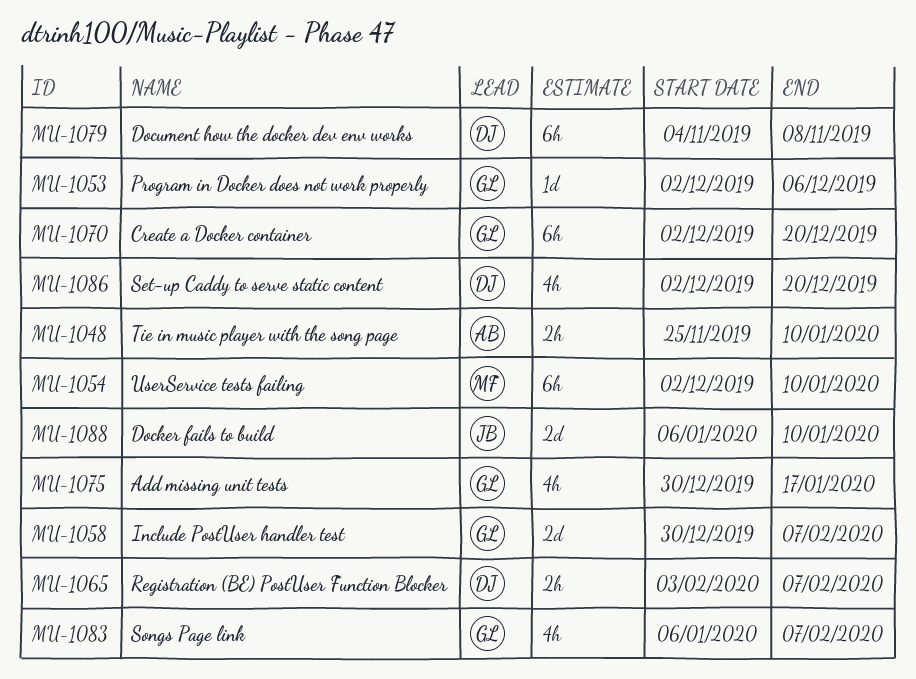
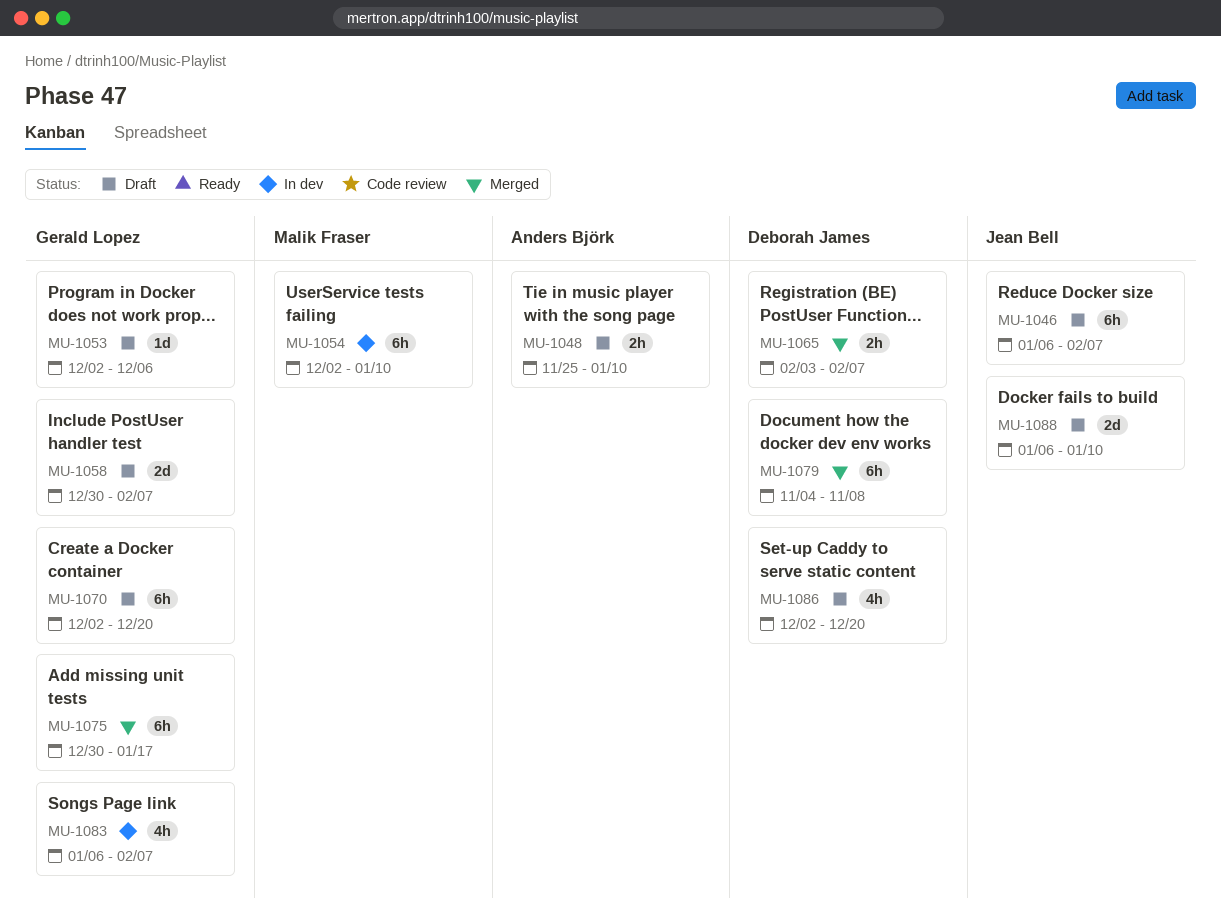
MU-1046: none -> present
MU-1075, estimate: 4h -> 6h

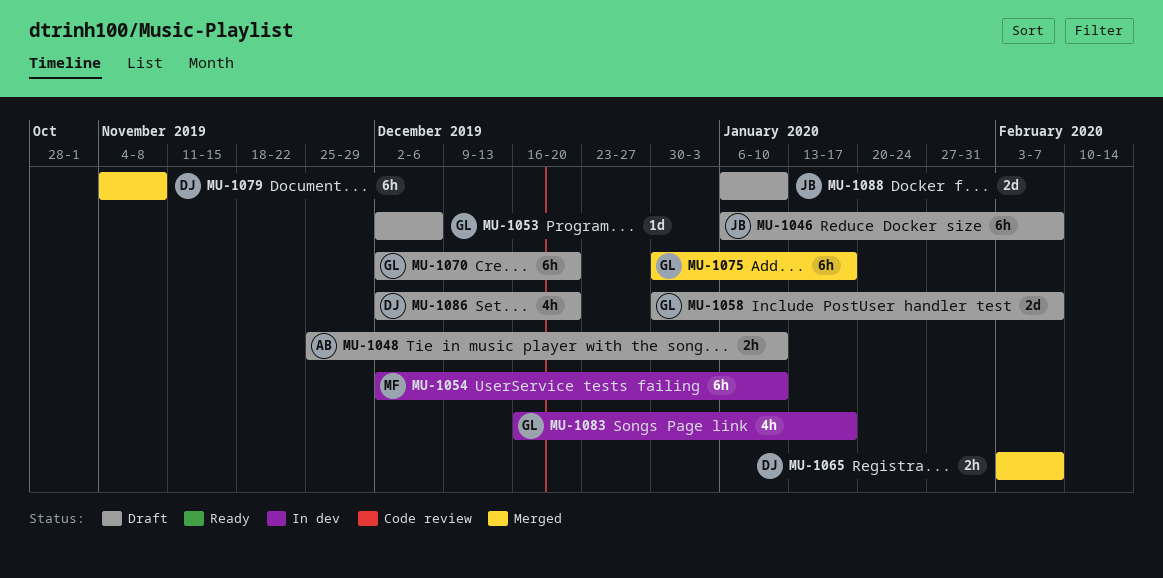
MU-1083, start: Jan 6 -> Dec 16
MU-1083, due: Feb 7 -> Jan 17

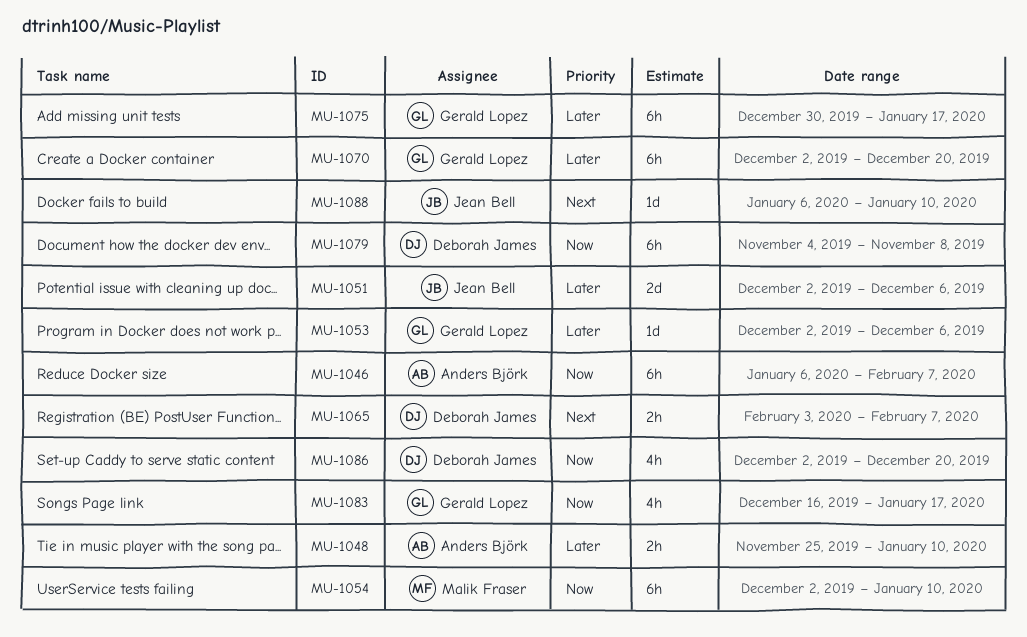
MU-1046, owner: Jean Bell -> Anders Björk
MU-1051: none -> present
MU-1058: present -> none
MU-1088, estimate: 2d -> 1d

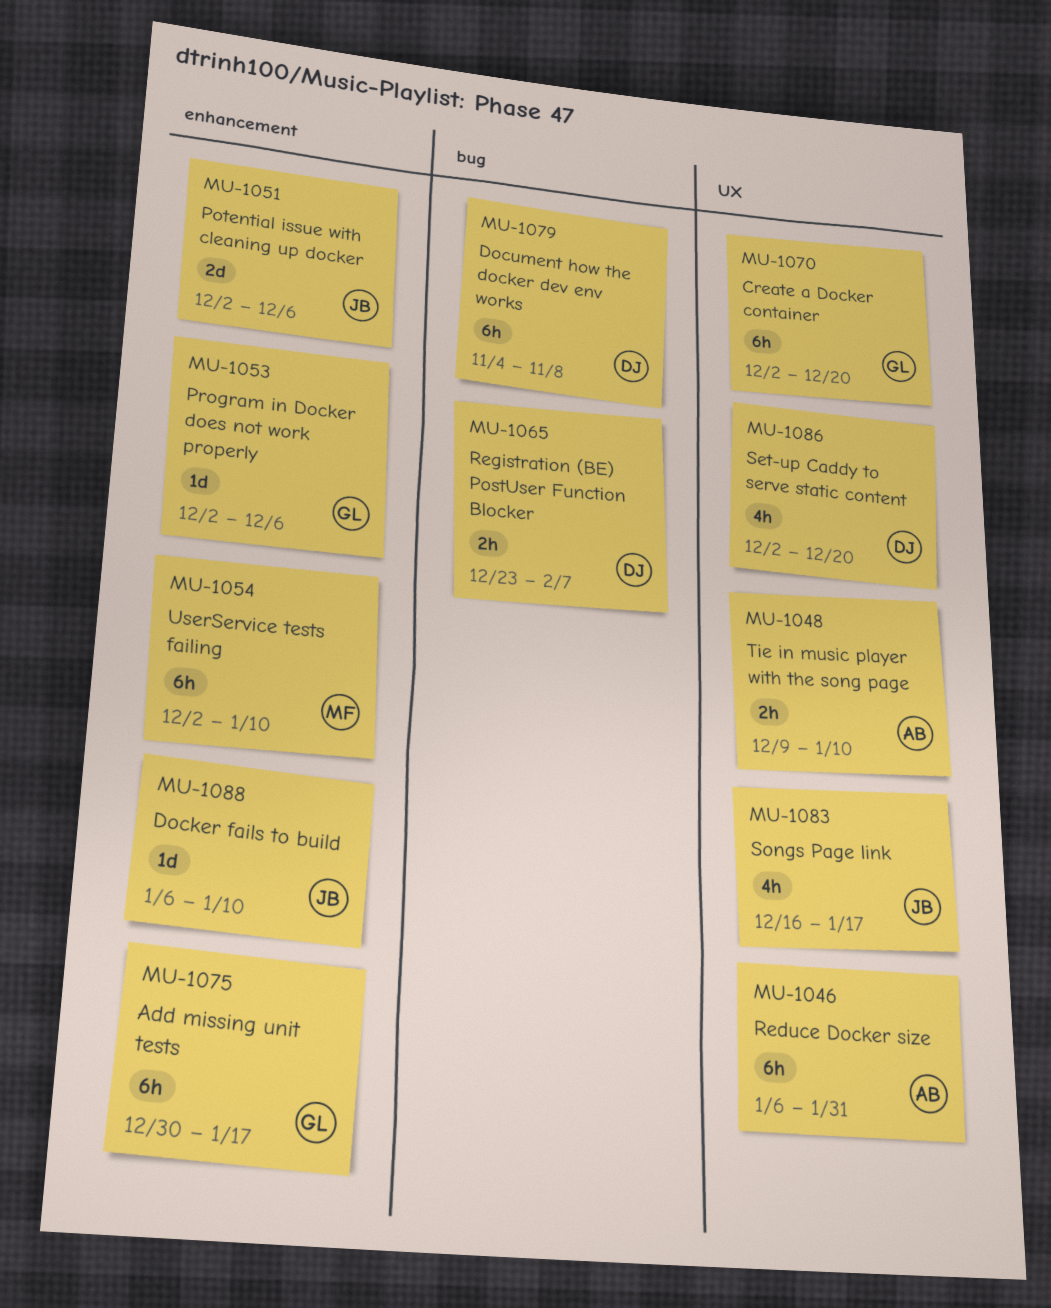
MU-1046, due: Feb 7 -> Jan 31
MU-1048, start: Nov 25 -> Dec 9
MU-1065, start: Feb 3 -> Dec 23
MU-1083, owner: Gerald Lopez -> Jean Bell

